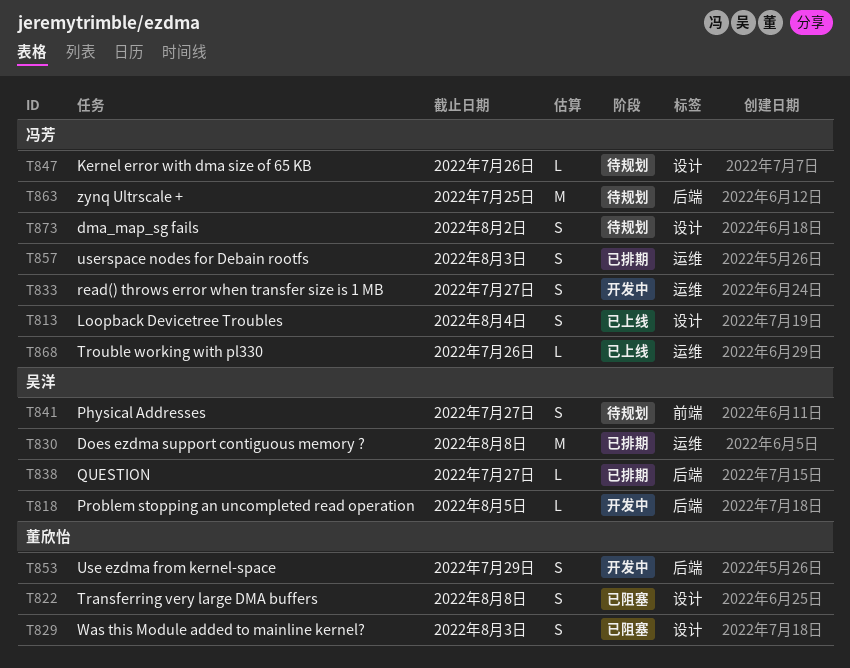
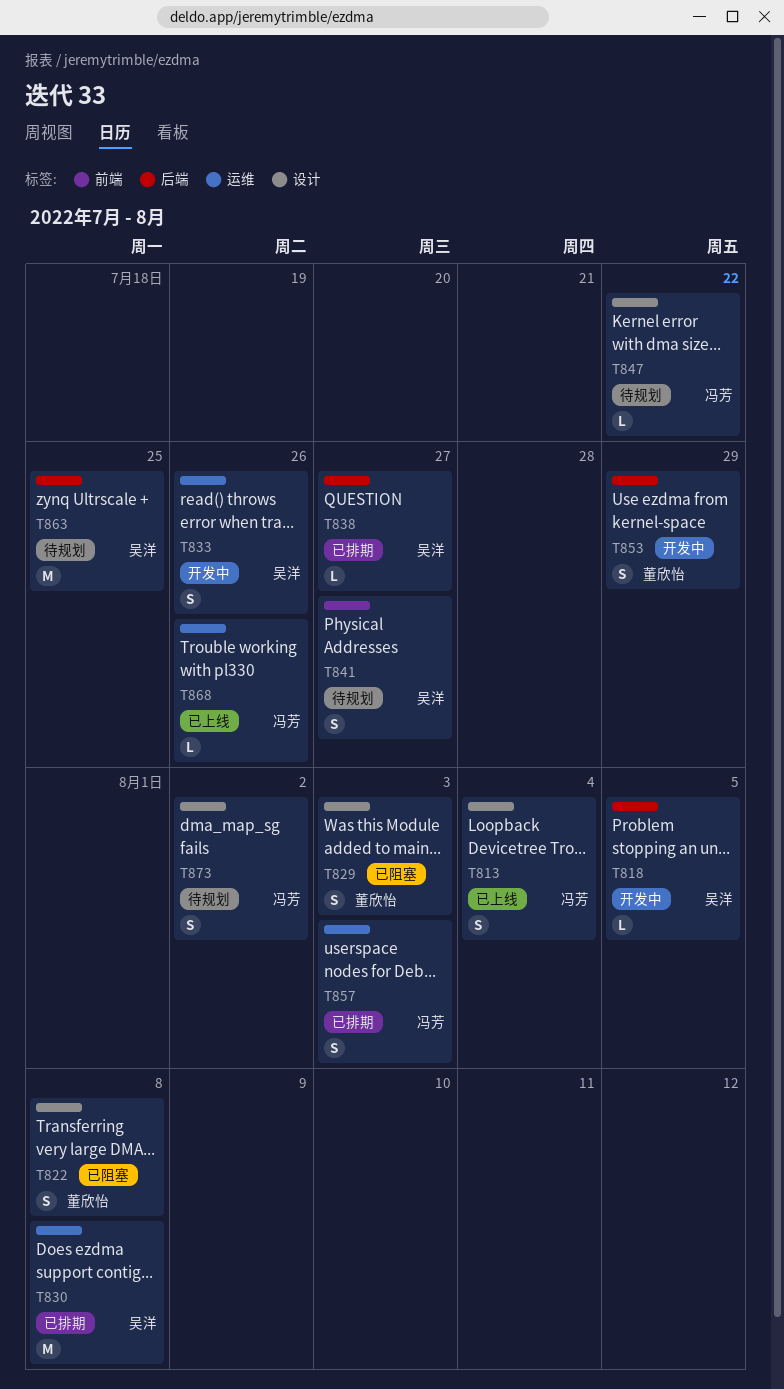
T833, owner: 冯芳 -> 吴洋
T833, due: Jul 27 -> Jul 26
T847, due: Jul 26 -> Jul 22
T863, owner: 冯芳 -> 吴洋

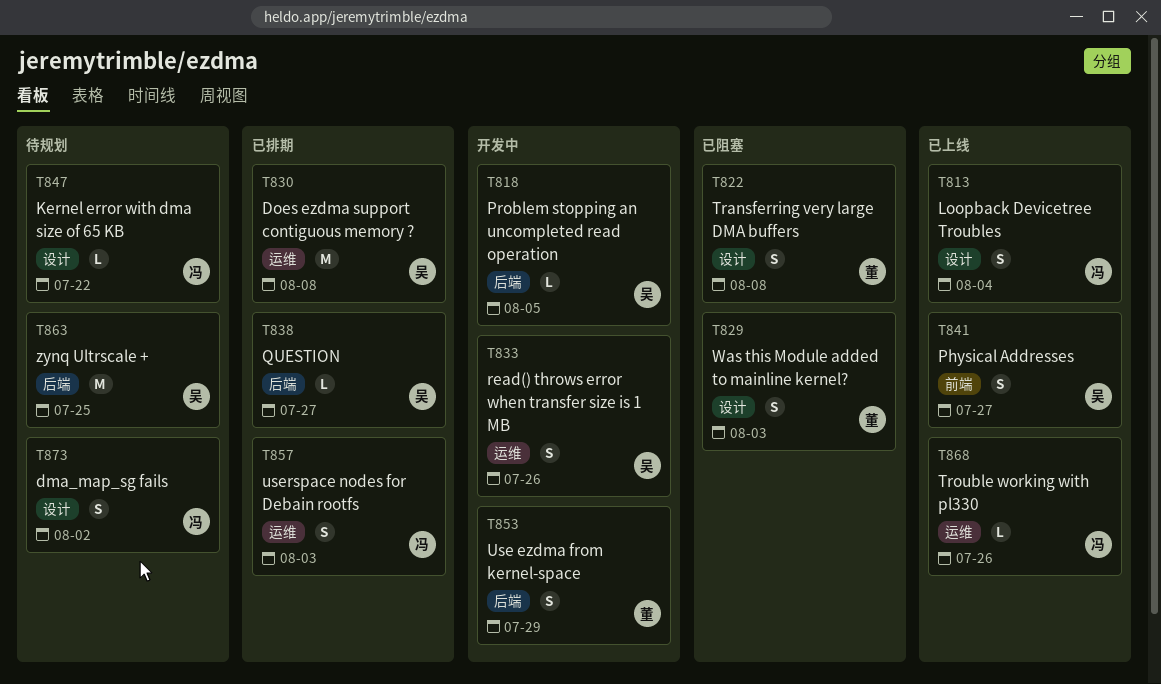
T841, status: 待规划 -> 已上线

